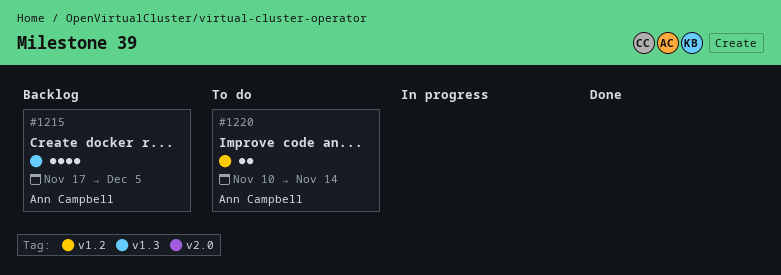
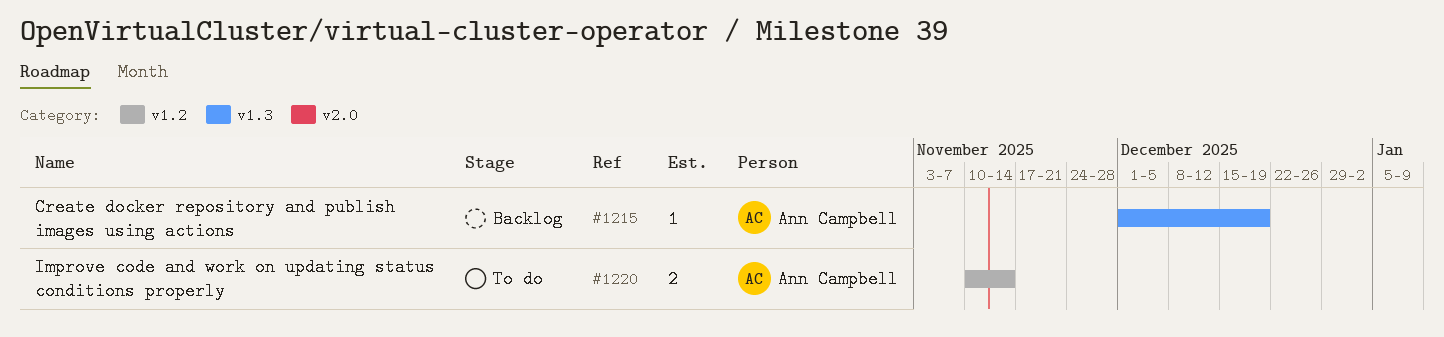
#1215, estimate: 4 -> 1
#1215, start: Nov 17 -> Dec 1
#1215, due: Dec 5 -> Dec 19

